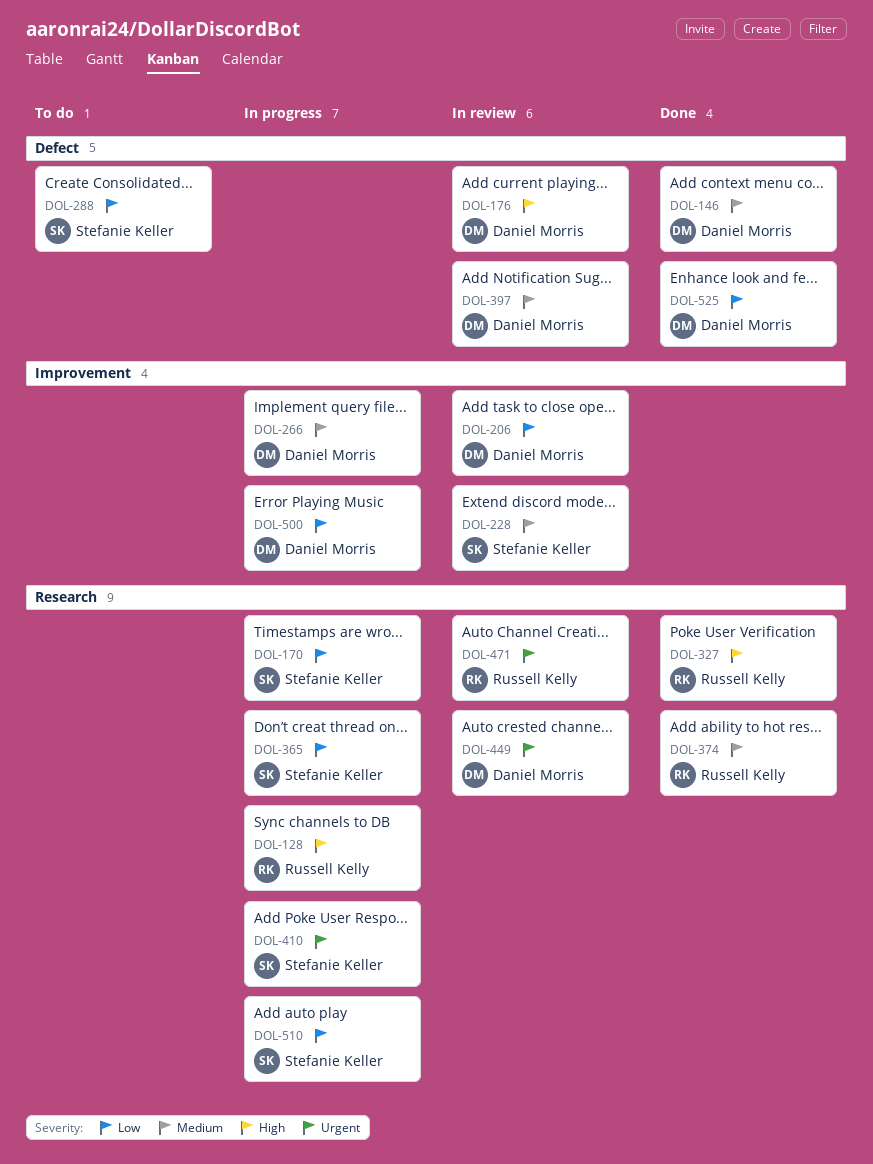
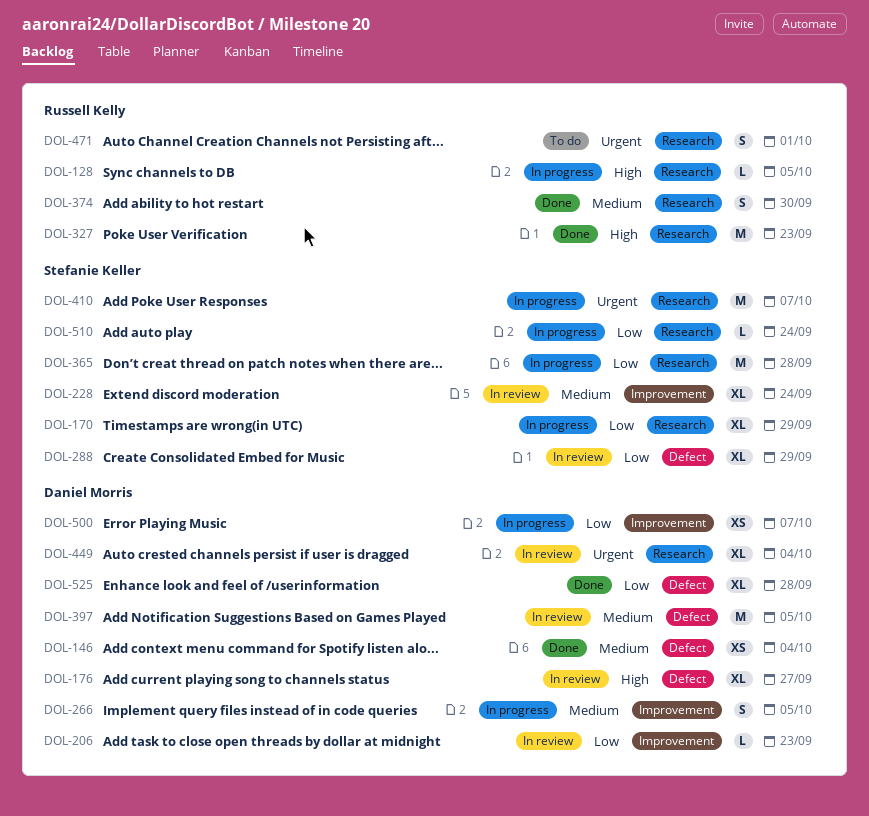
DOL-288, status: To do -> In review
DOL-471, status: In review -> To do

